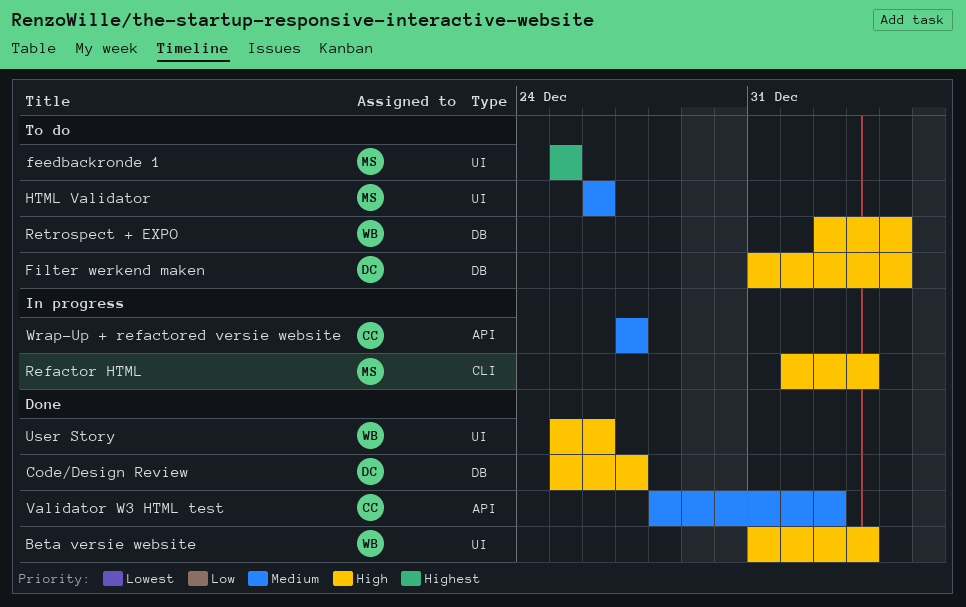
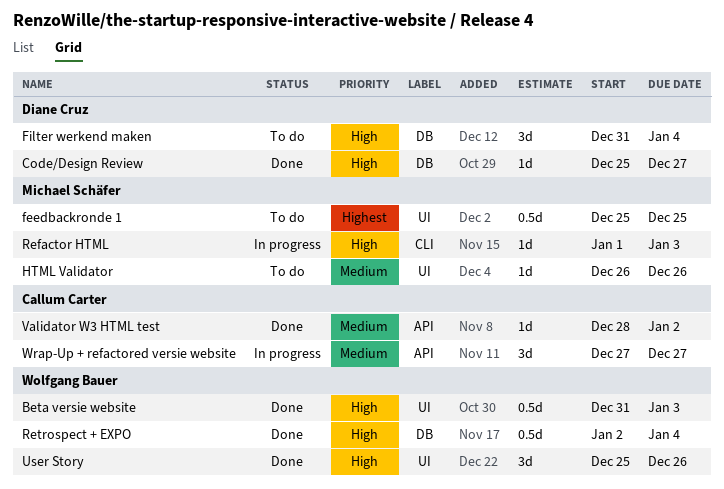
Retrospect + EXPO, status: To do -> Done

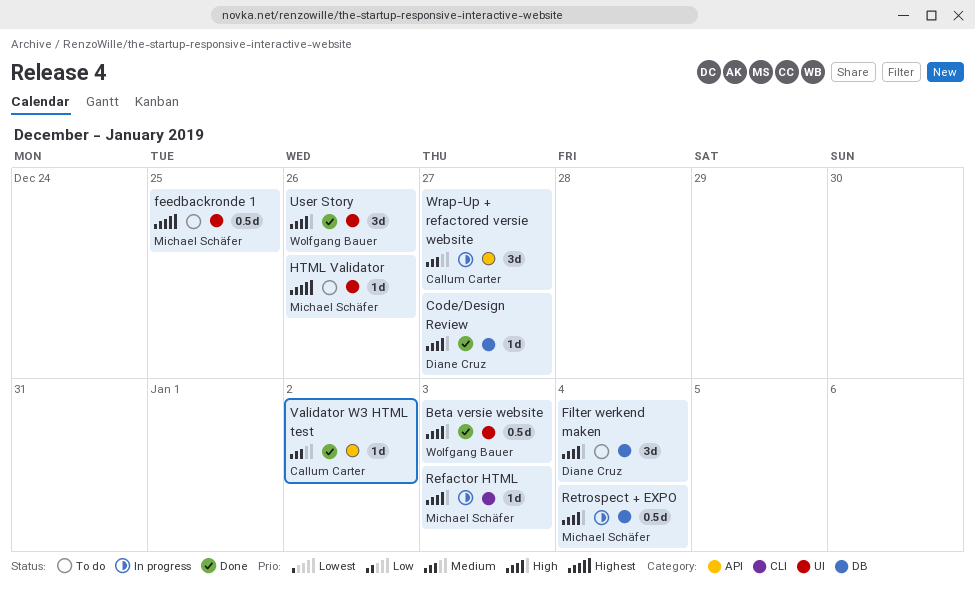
HTML Validator, priority: Medium -> Highest
Retrospect + EXPO, status: Done -> In progress
Retrospect + EXPO, owner: Wolfgang Bauer -> Michael Schäfer

